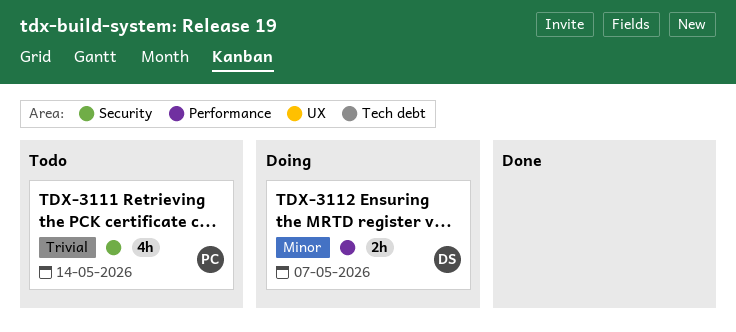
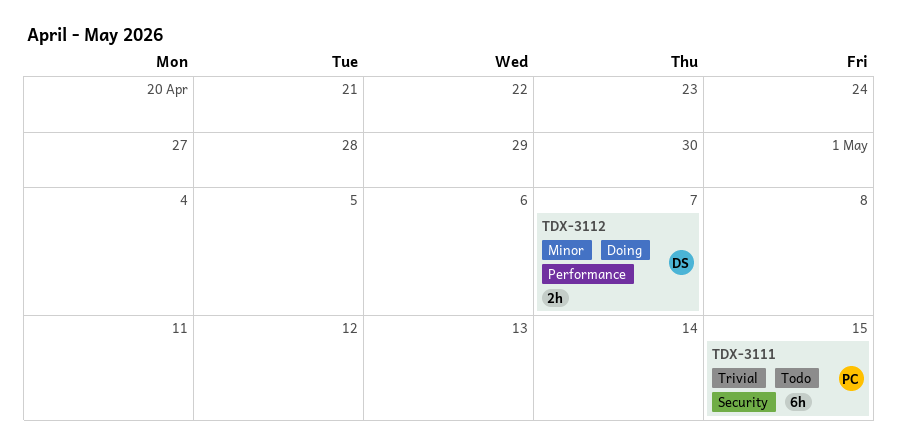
TDX-3111, estimate: 4h -> 6h
TDX-3111, due: May 14 -> May 15

